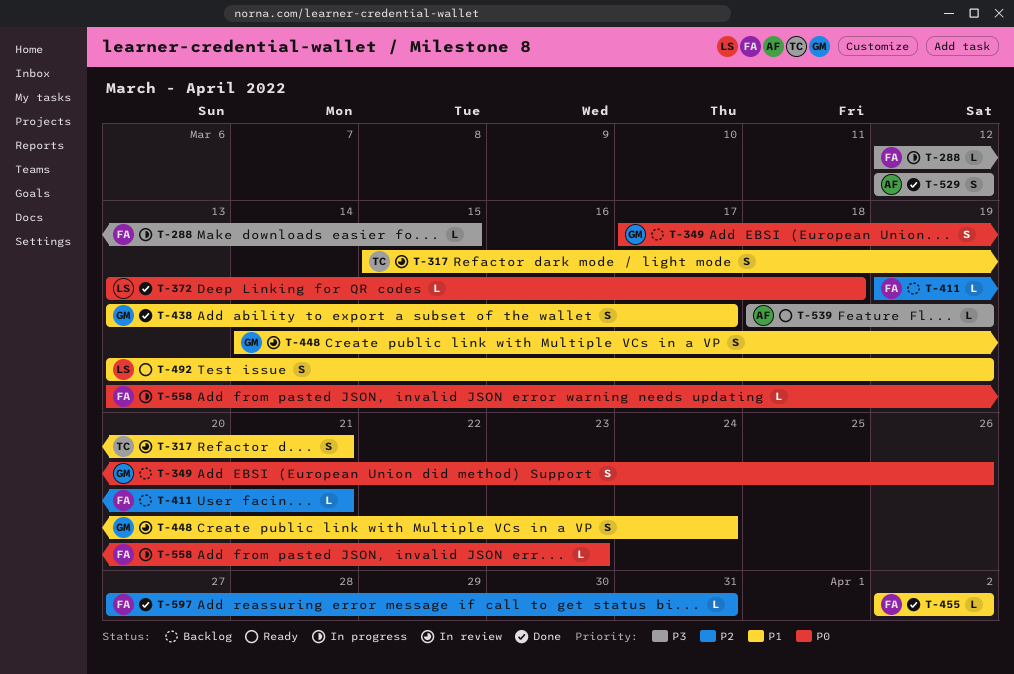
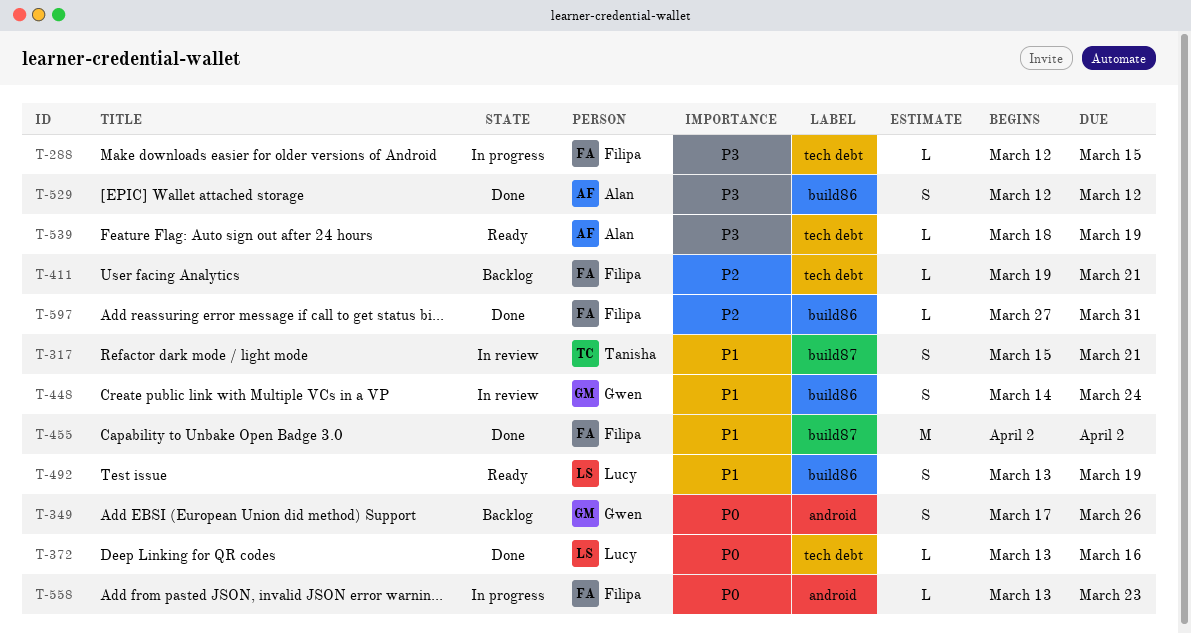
T-372, due: Mar 18 -> Mar 16
T-438: present -> none
T-455, estimate: L -> M

